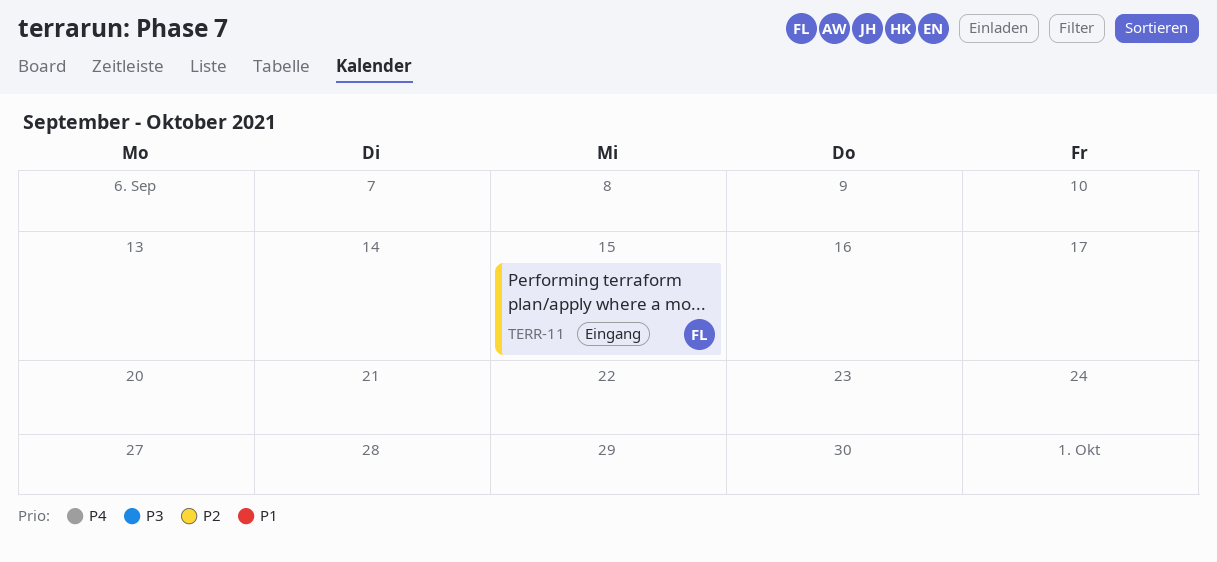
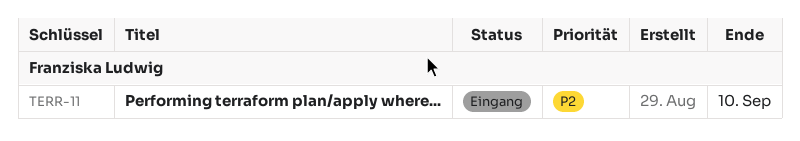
TERR-11, due: Sep 15 -> Sep 10

